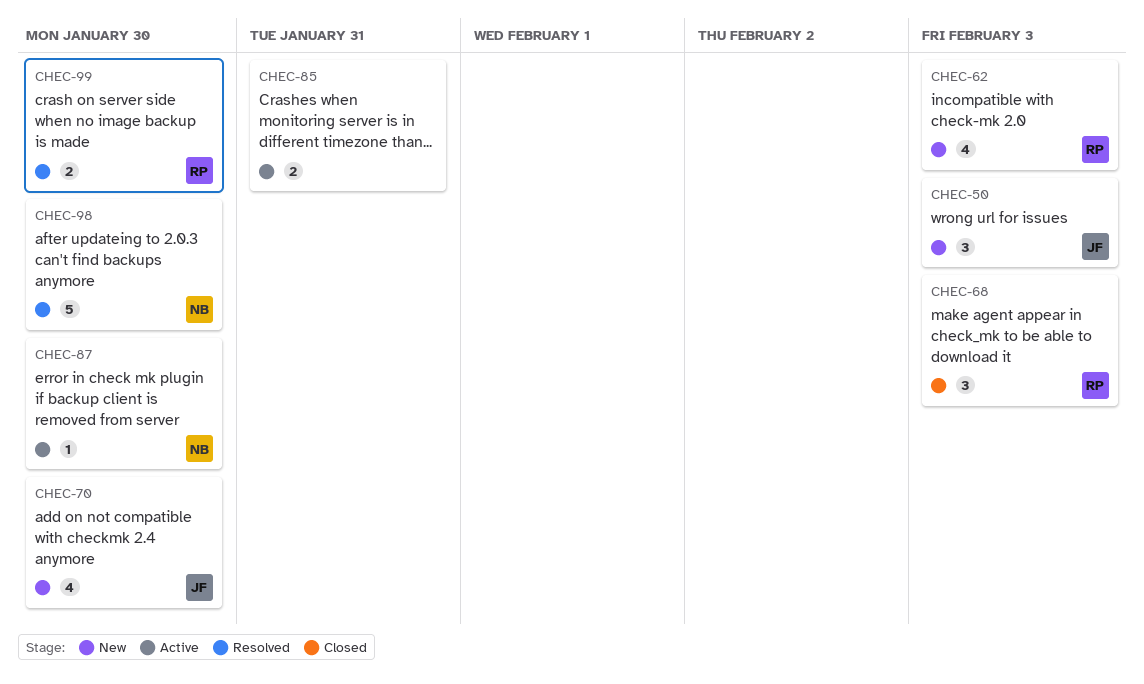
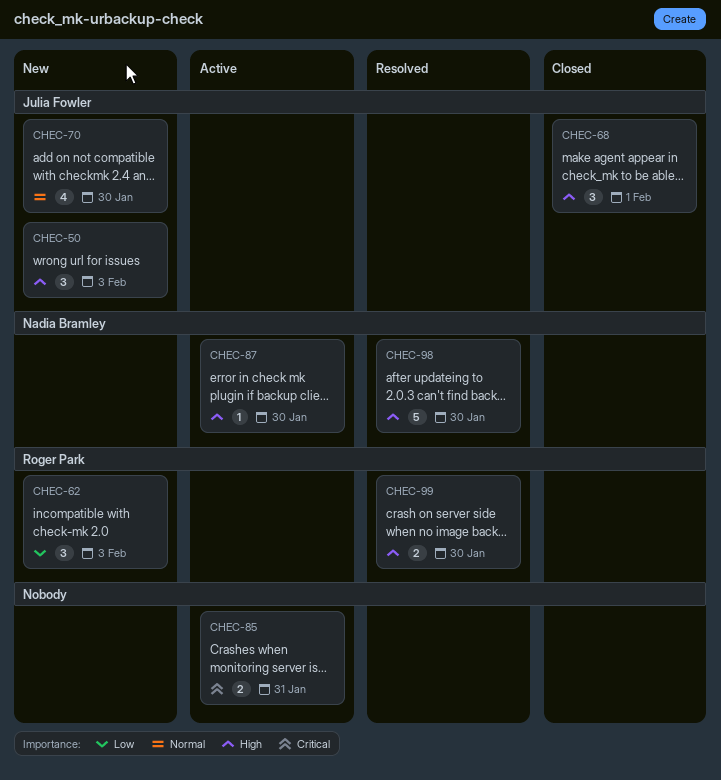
CHEC-62, estimate: 4 -> 3
CHEC-68, owner: Roger Park -> Julia Fowler
CHEC-68, due: Feb 3 -> Feb 1

